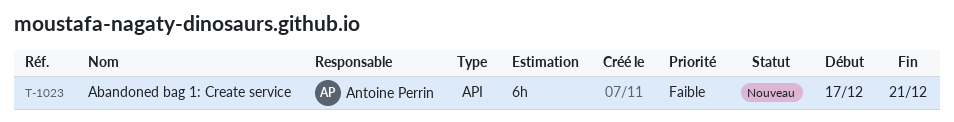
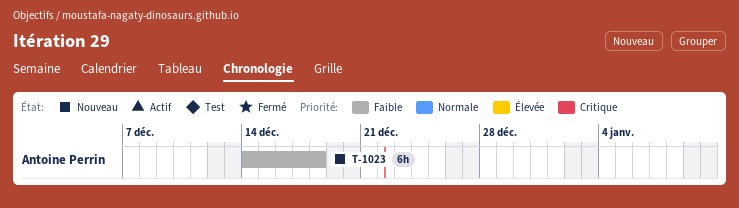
T-1023, start: Dec 17 -> Dec 14
T-1023, due: Dec 21 -> Dec 18

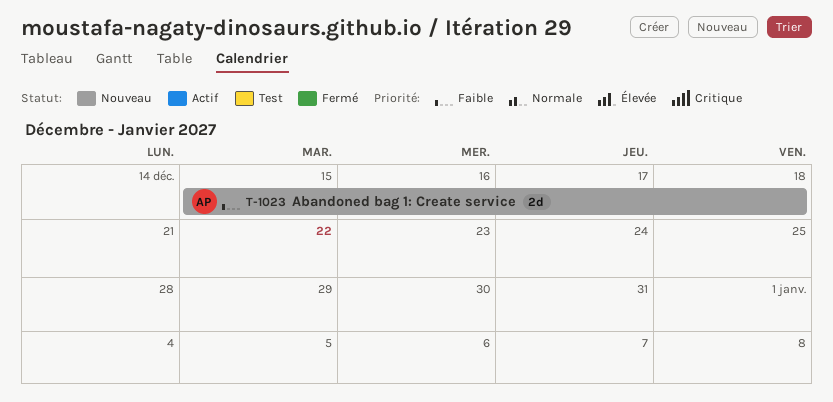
T-1023, estimate: 6h -> 2d
T-1023, start: Dec 14 -> Dec 15

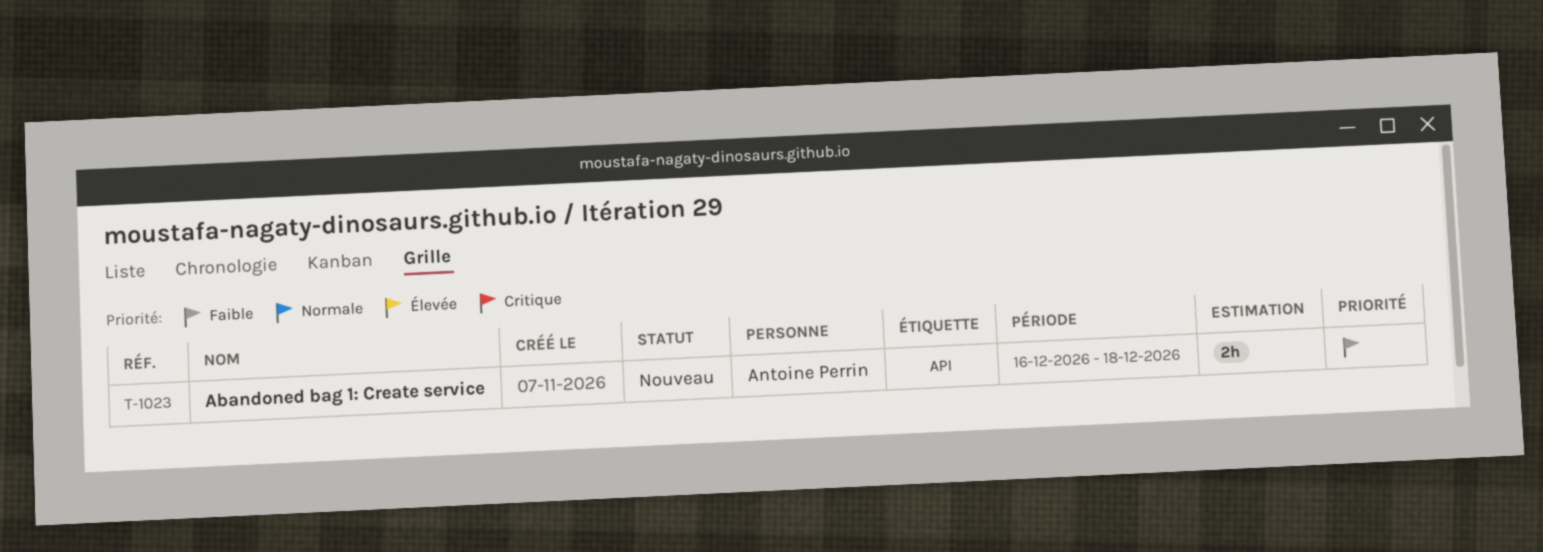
T-1023, estimate: 2d -> 2h
T-1023, start: Dec 15 -> Dec 16

